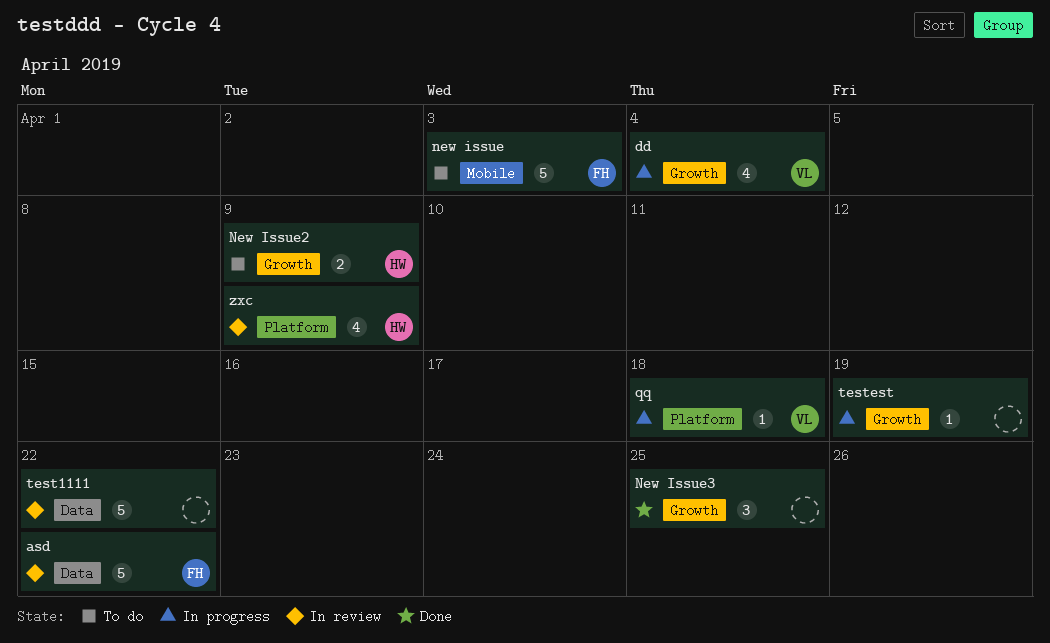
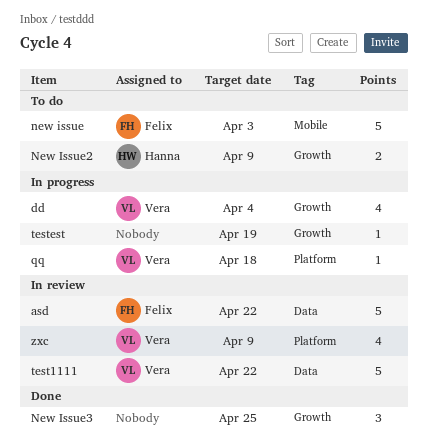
test1111, owner: none -> Vera
zxc, owner: Hanna -> Vera

